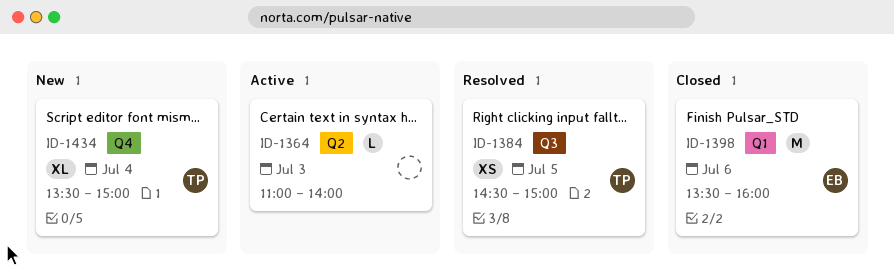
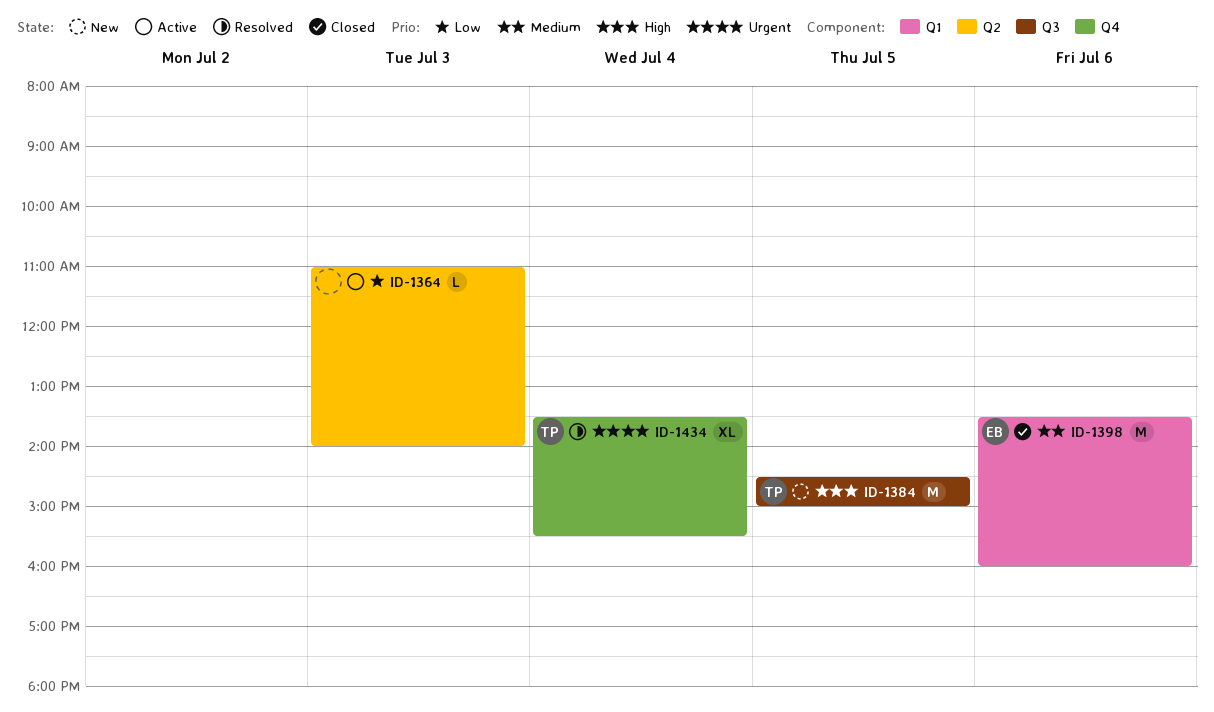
ID-1384, status: Resolved -> New
ID-1384, estimate: XS -> M
ID-1434, status: New -> Resolved
ID-1434, ends: 15:00 -> 15:30

